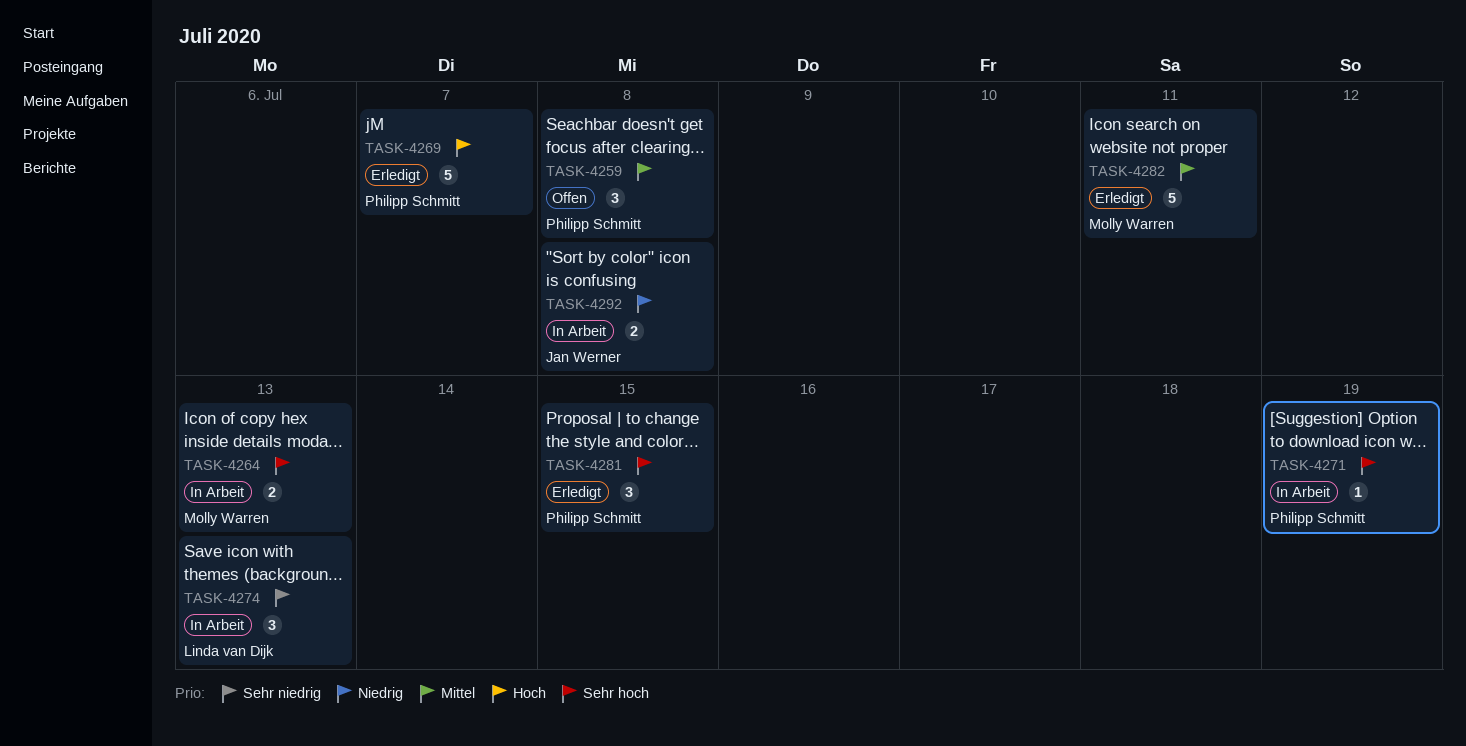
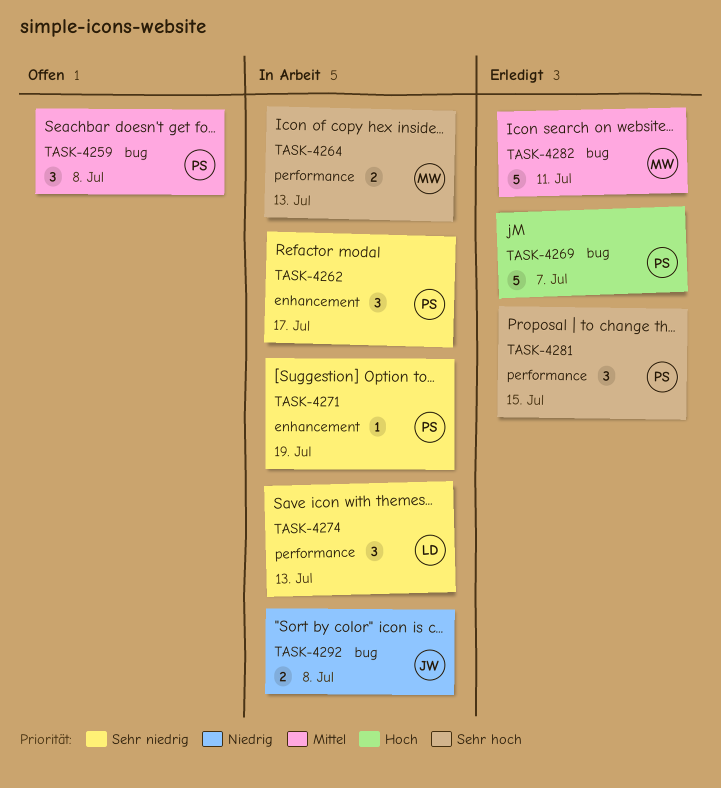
TASK-4262: none -> present
TASK-4271, priority: Sehr hoch -> Sehr niedrig

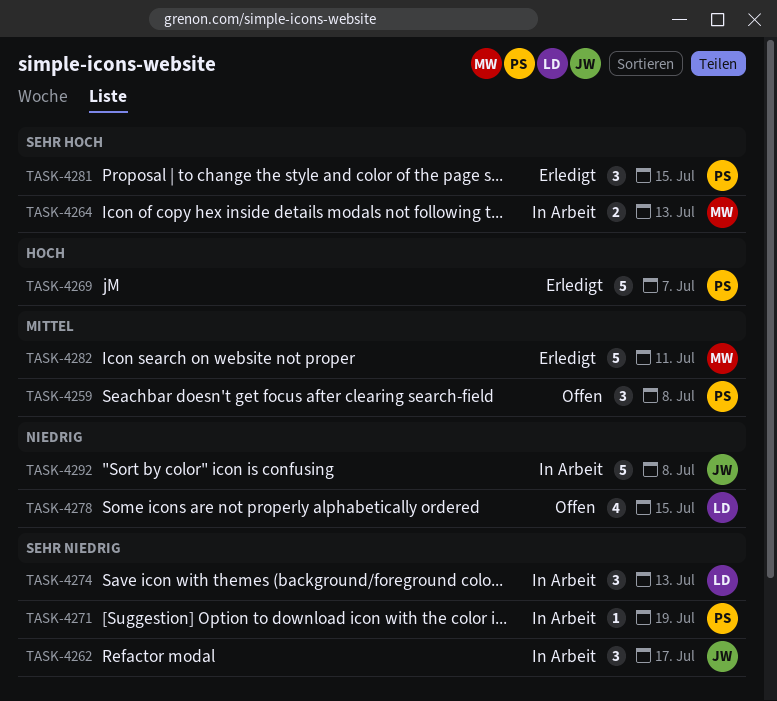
TASK-4262, owner: PS -> JW
TASK-4278: none -> present
TASK-4292, estimate: 2 -> 5

